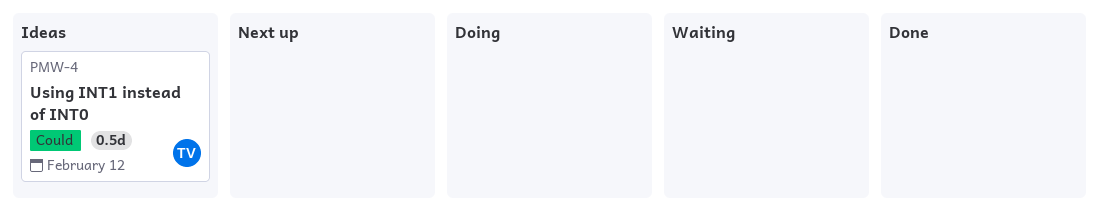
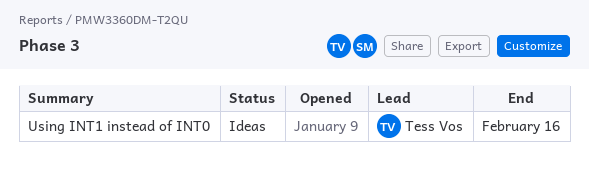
Using INT1 instead of INT0, due: Feb 12 -> Feb 16

